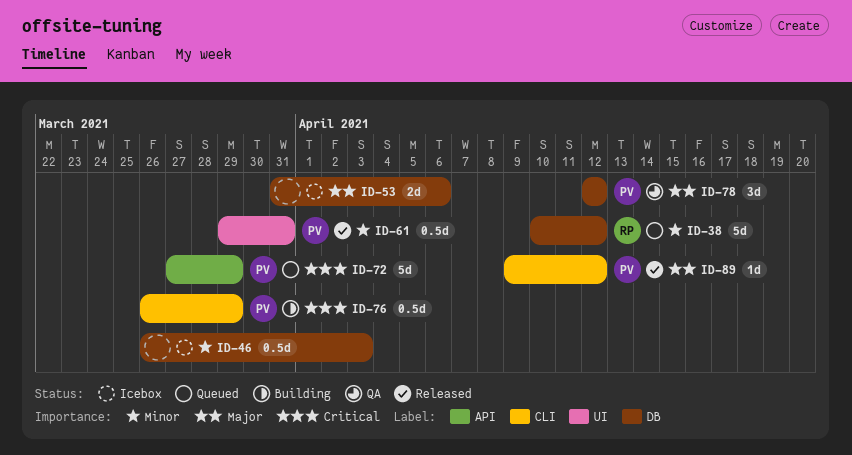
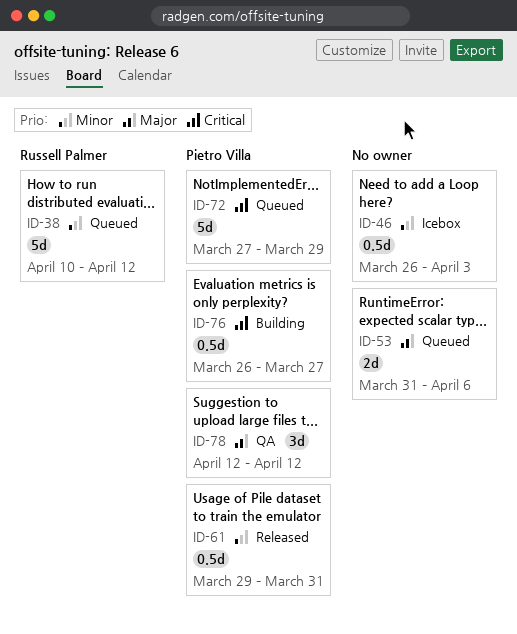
ID-53, status: Icebox -> Queued
ID-76, due: Mar 29 -> Mar 27
ID-89: present -> none

